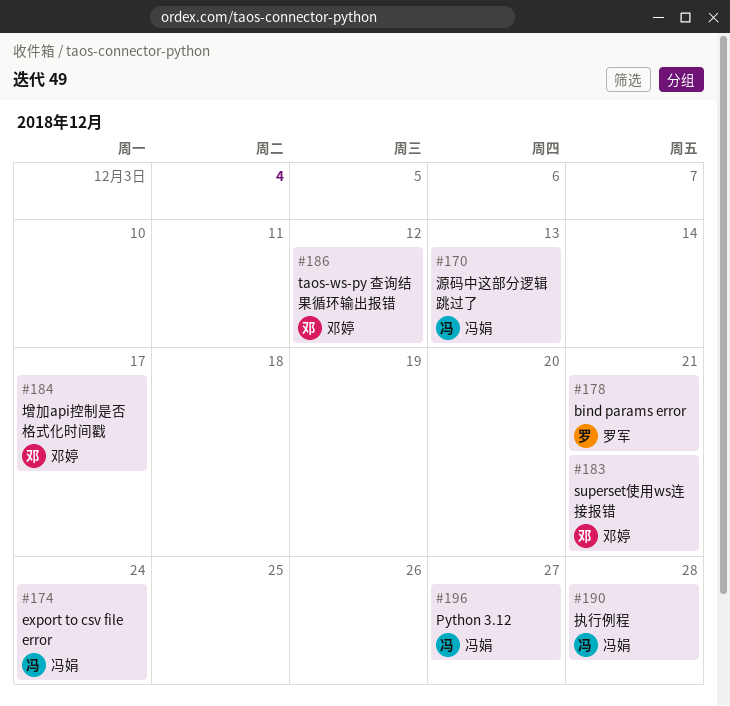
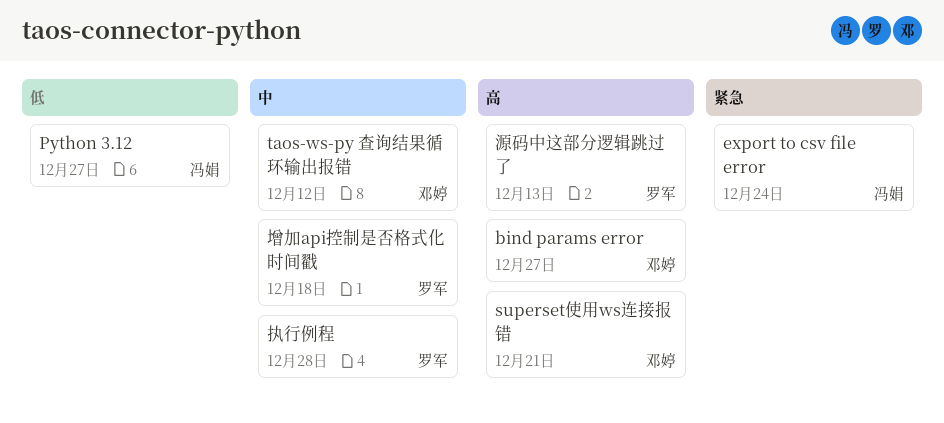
bind params error, owner: 罗军 -> 邓婷
bind params error, due: Dec 21 -> Dec 27
增加api控制是否格式化时间戳, owner: 邓婷 -> 罗军
增加api控制是否格式化时间戳, due: Dec 17 -> Dec 18
执行例程, owner: 冯娟 -> 罗军
源码中这部分逻辑跳过了, owner: 冯娟 -> 罗军

